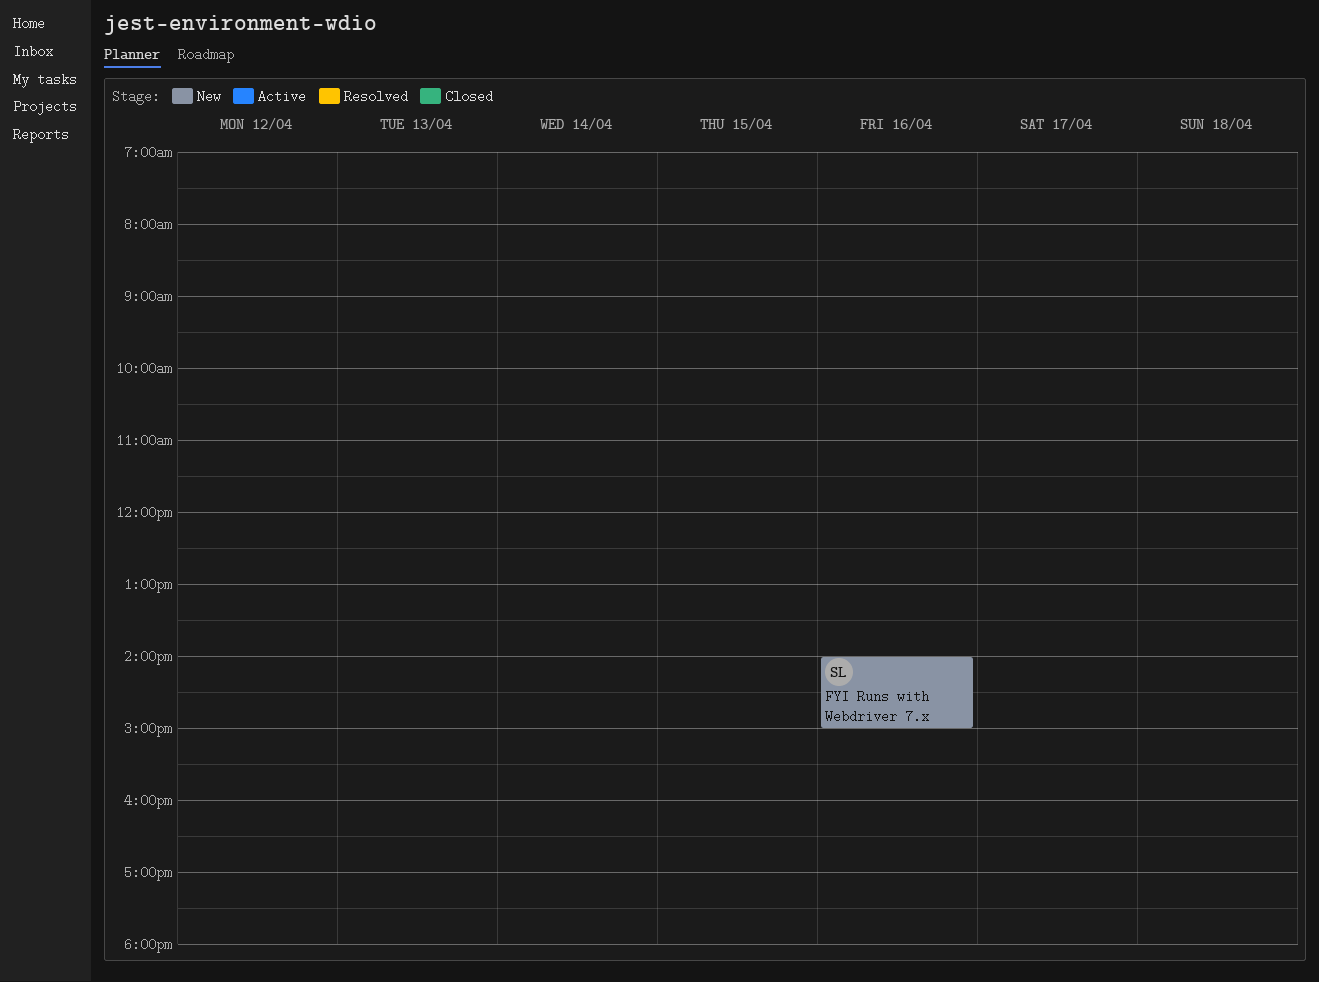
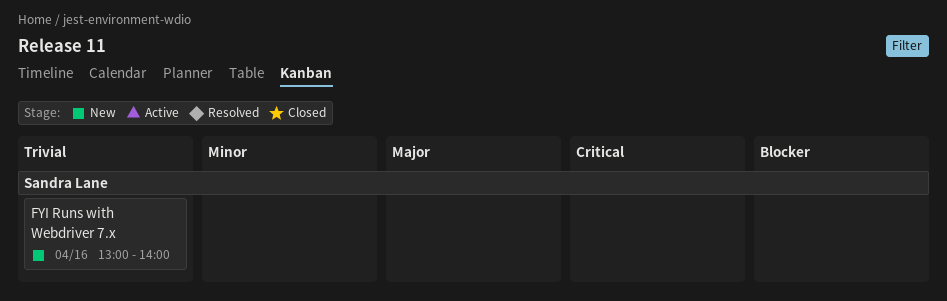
FYI Runs with Webdriver 7.x, begins: 14:00 -> 13:00
FYI Runs with Webdriver 7.x, ends: 15:00 -> 14:00

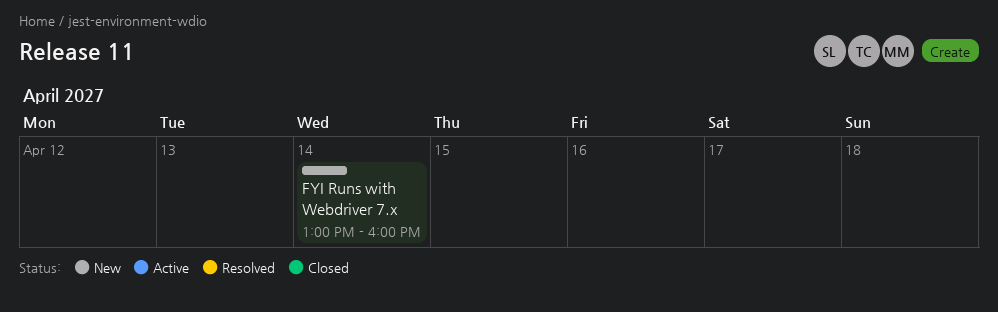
FYI Runs with Webdriver 7.x, day: Apr 16 -> Apr 14
FYI Runs with Webdriver 7.x, ends: 14:00 -> 16:00

